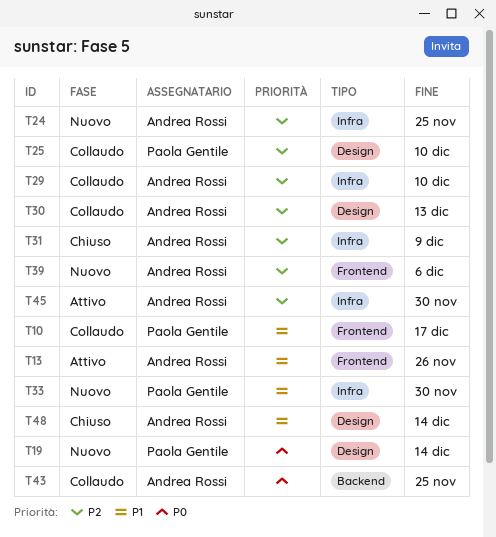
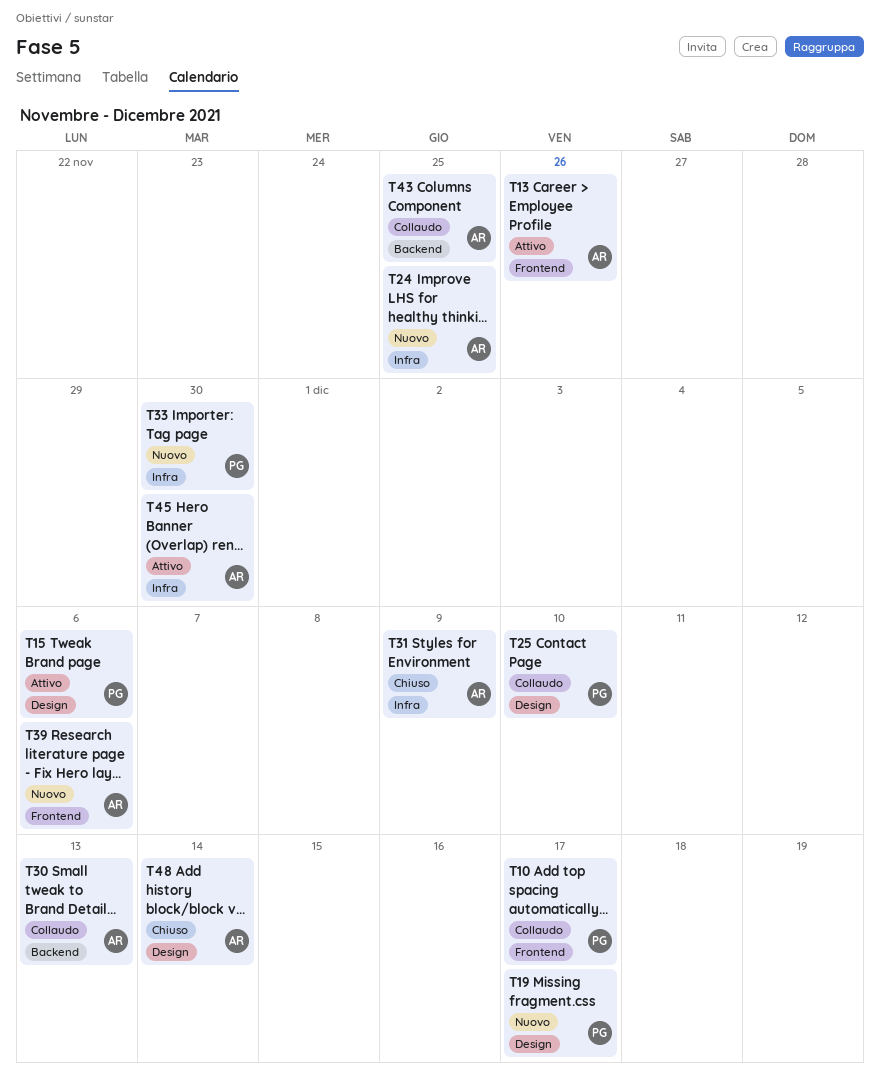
T15: none -> present
T19, due: Dec 14 -> Dec 17
T29: present -> none
T30, label: Design -> Backend

